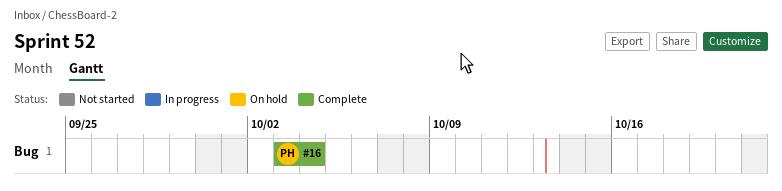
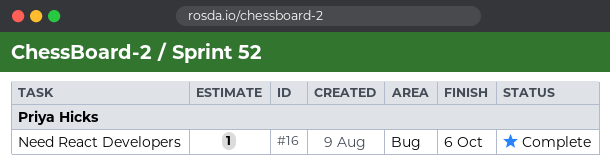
#16, due: Oct 4 -> Oct 6

